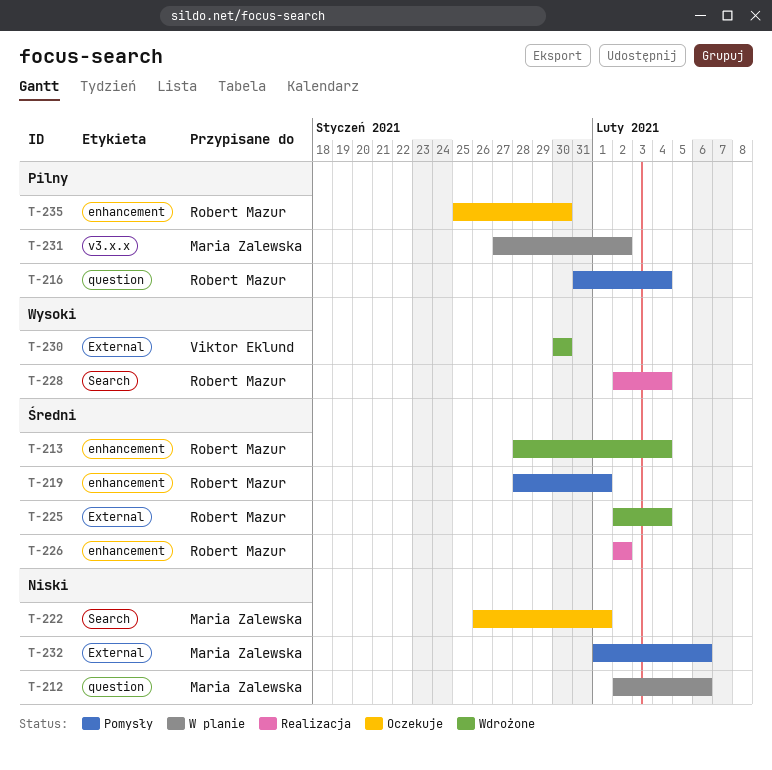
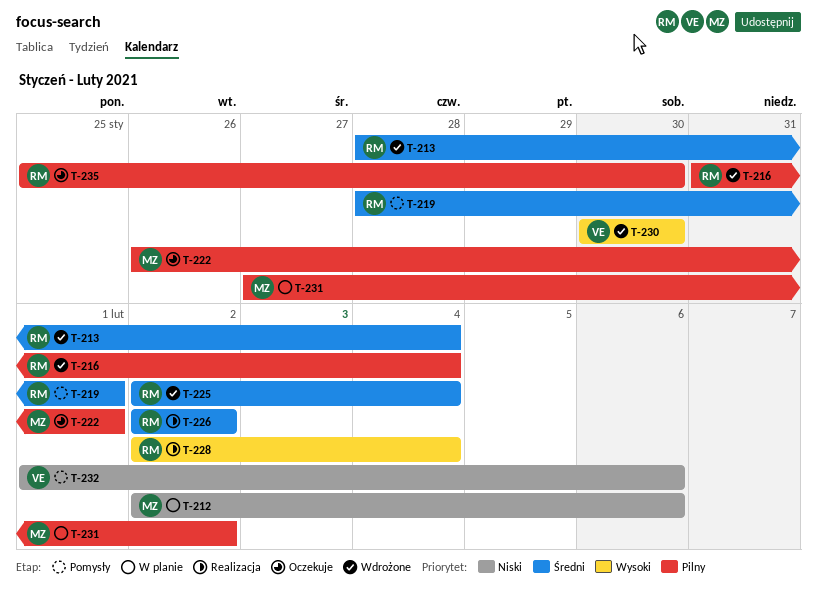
T-216, status: Pomysły -> Wdrożone
T-222, priority: Niski -> Pilny
T-232, owner: Maria Zalewska -> Viktor Eklund

